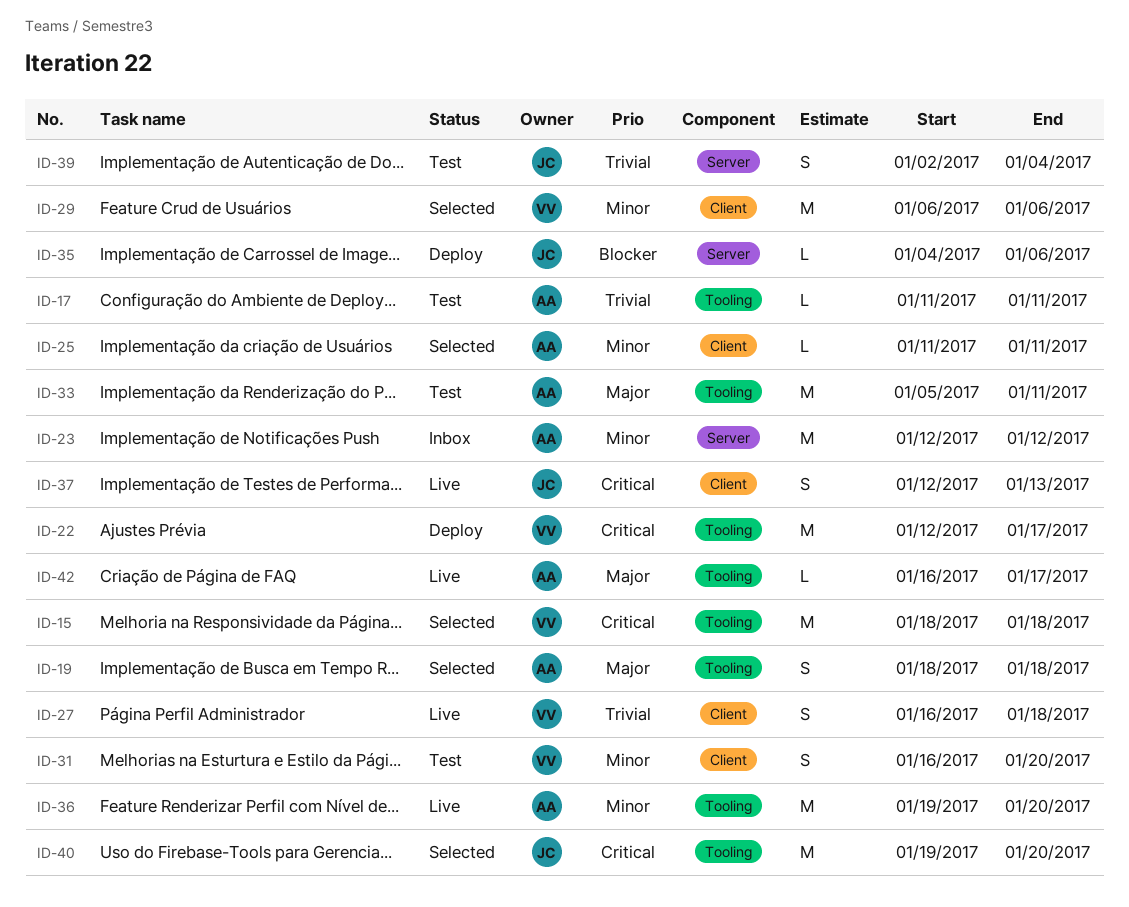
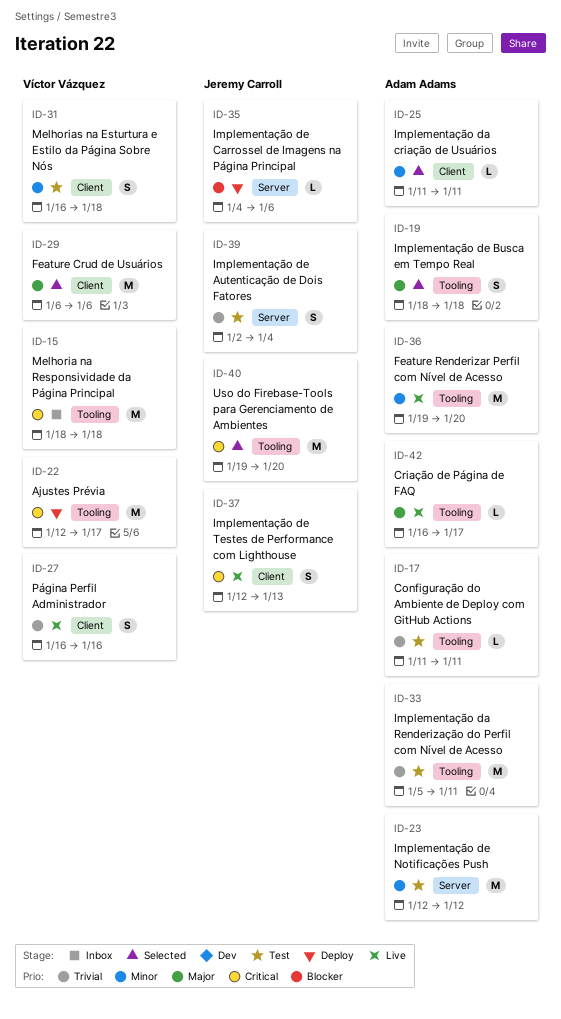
ID-15, status: Selected -> Inbox
ID-23, status: Inbox -> Test
ID-27, due: Jan 18 -> Jan 16
ID-29, priority: Minor -> Major
ID-31, due: Jan 20 -> Jan 18
ID-33, priority: Major -> Trivial

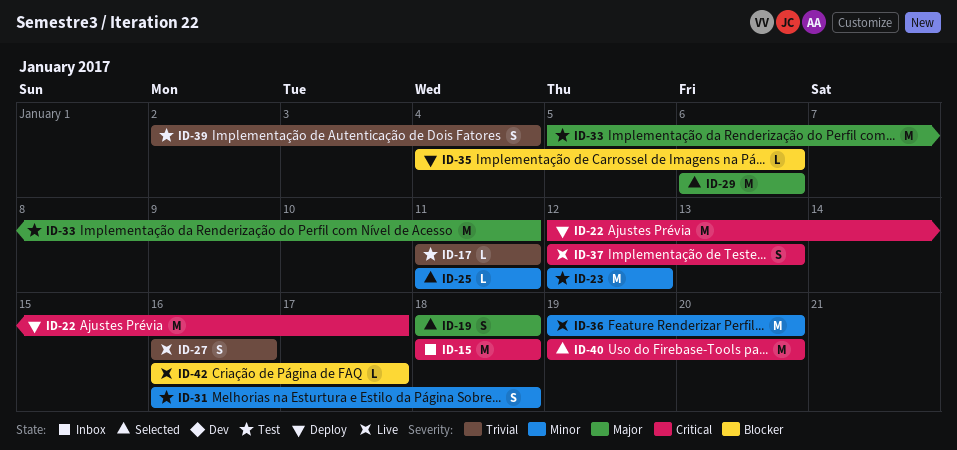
ID-33, priority: Trivial -> Major
ID-42, priority: Major -> Blocker

